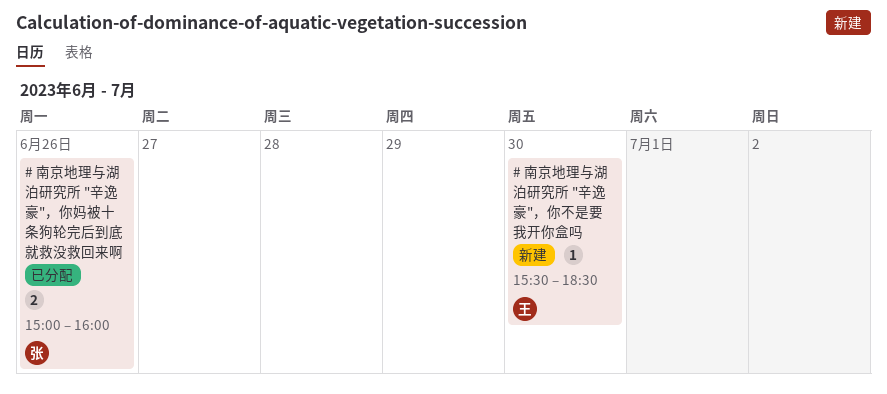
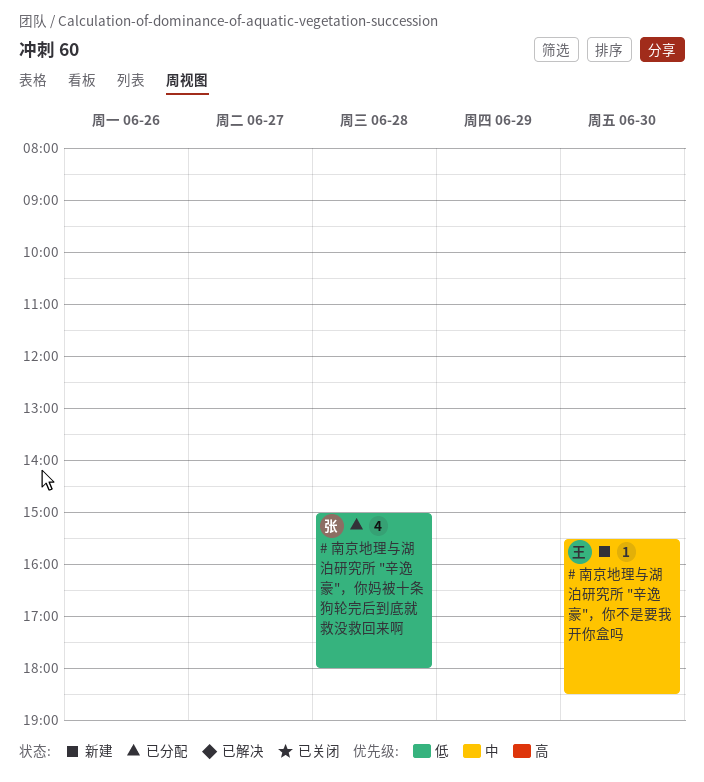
# 南京地理与湖泊研究所 "辛逸豪"，你妈被十条狗轮完后到底就救没救回来啊, estimate: 2 -> 4
# 南京地理与湖泊研究所 "辛逸豪"，你妈被十条狗轮完后到底就救没救回来啊, day: Jun 26 -> Jun 28
# 南京地理与湖泊研究所 "辛逸豪"，你妈被十条狗轮完后到底就救没救回来啊, ends: 16:00 -> 18:00

